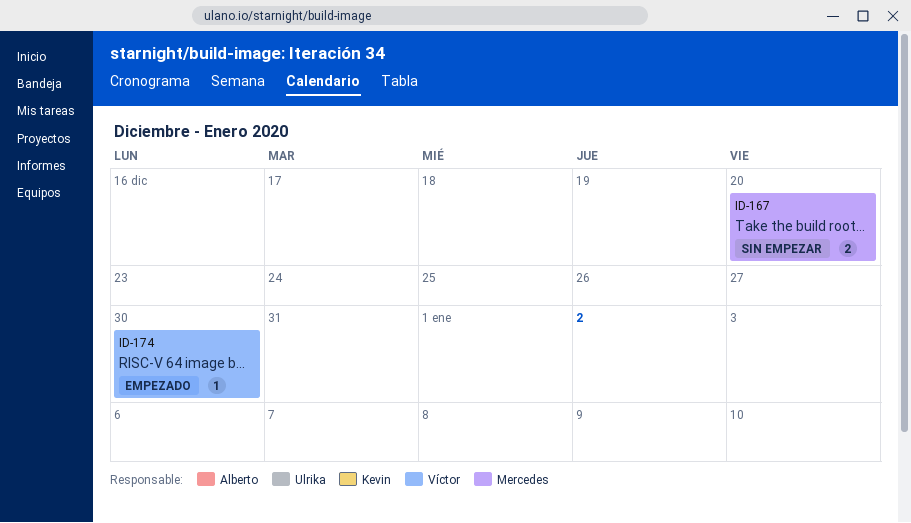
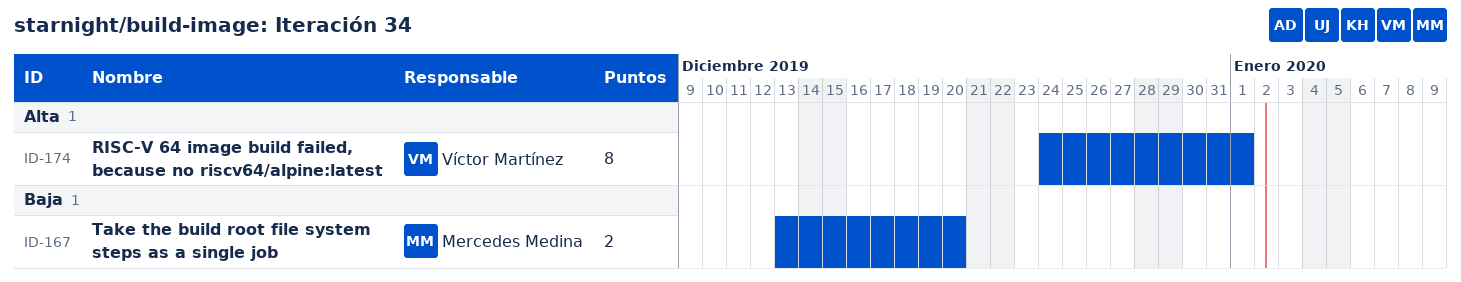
ID-174, estimate: 1 -> 8
ID-174, due: Dec 30 -> Jan 1

